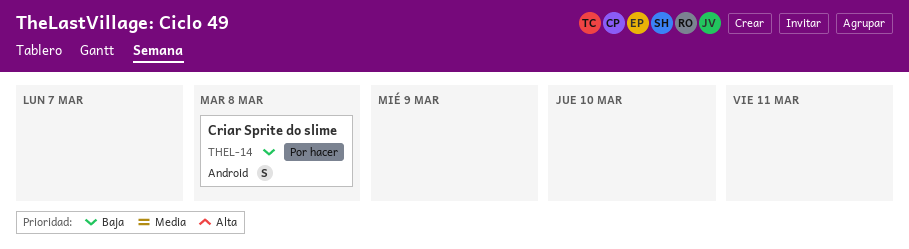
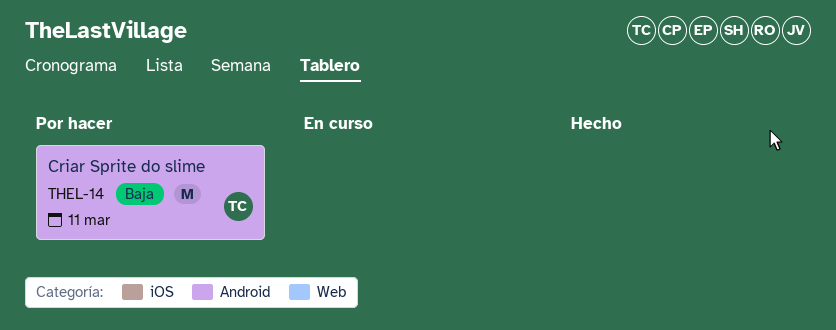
THEL-14, estimate: S -> M
THEL-14, due: Mar 8 -> Mar 11

